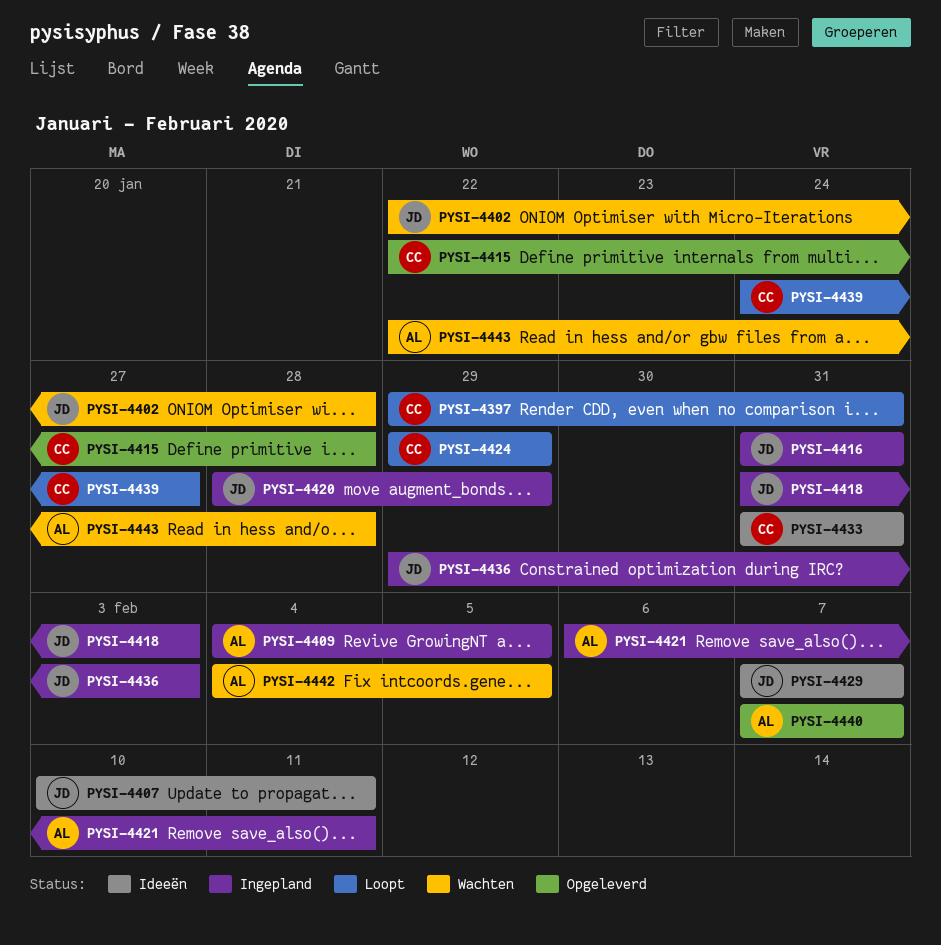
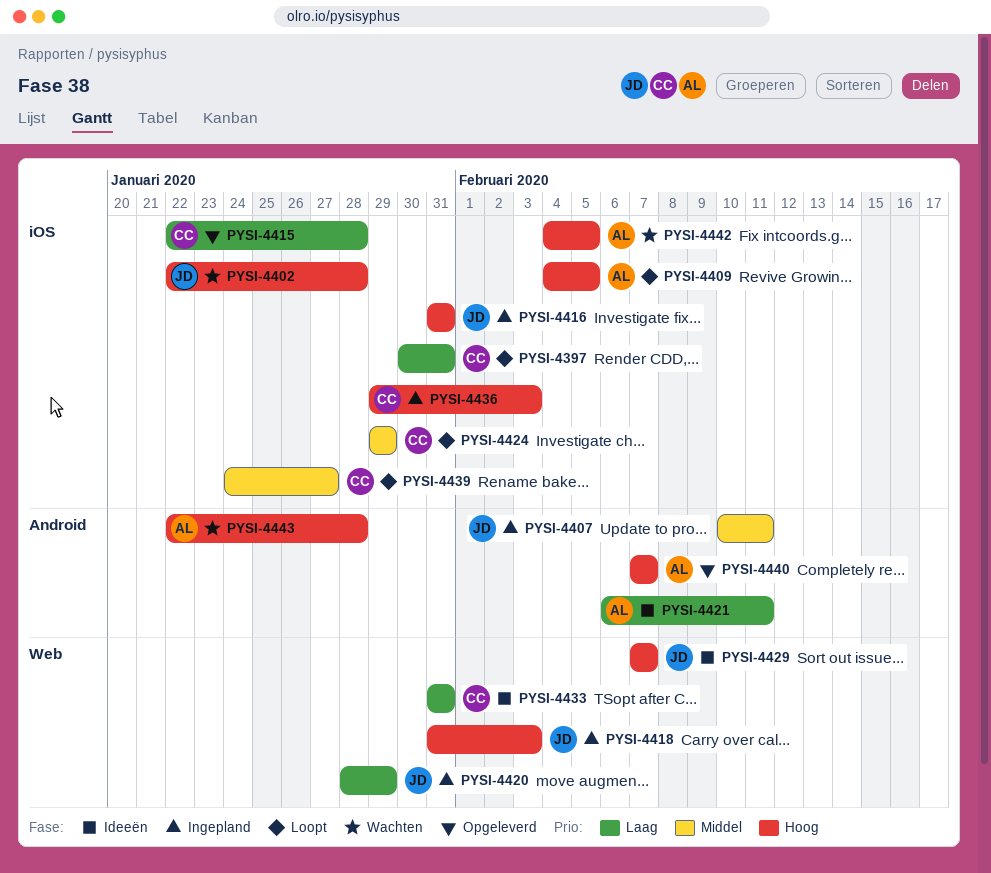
PYSI-4397, start: Jan 29 -> Jan 30
PYSI-4407, status: Ideeën -> Ingepland
PYSI-4409, status: Ingepland -> Loopt
PYSI-4421, status: Ingepland -> Ideeën
PYSI-4436, owner: JD -> CC

